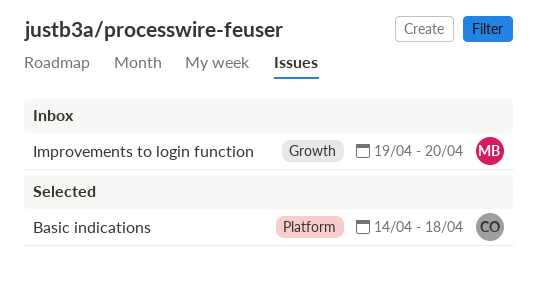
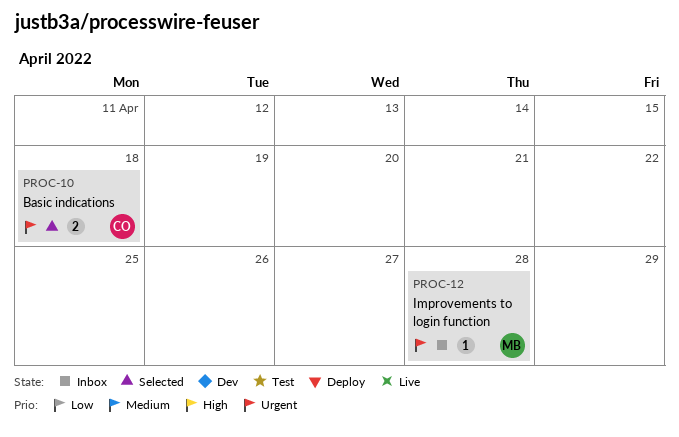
Improvements to login function, due: Apr 20 -> Apr 28

